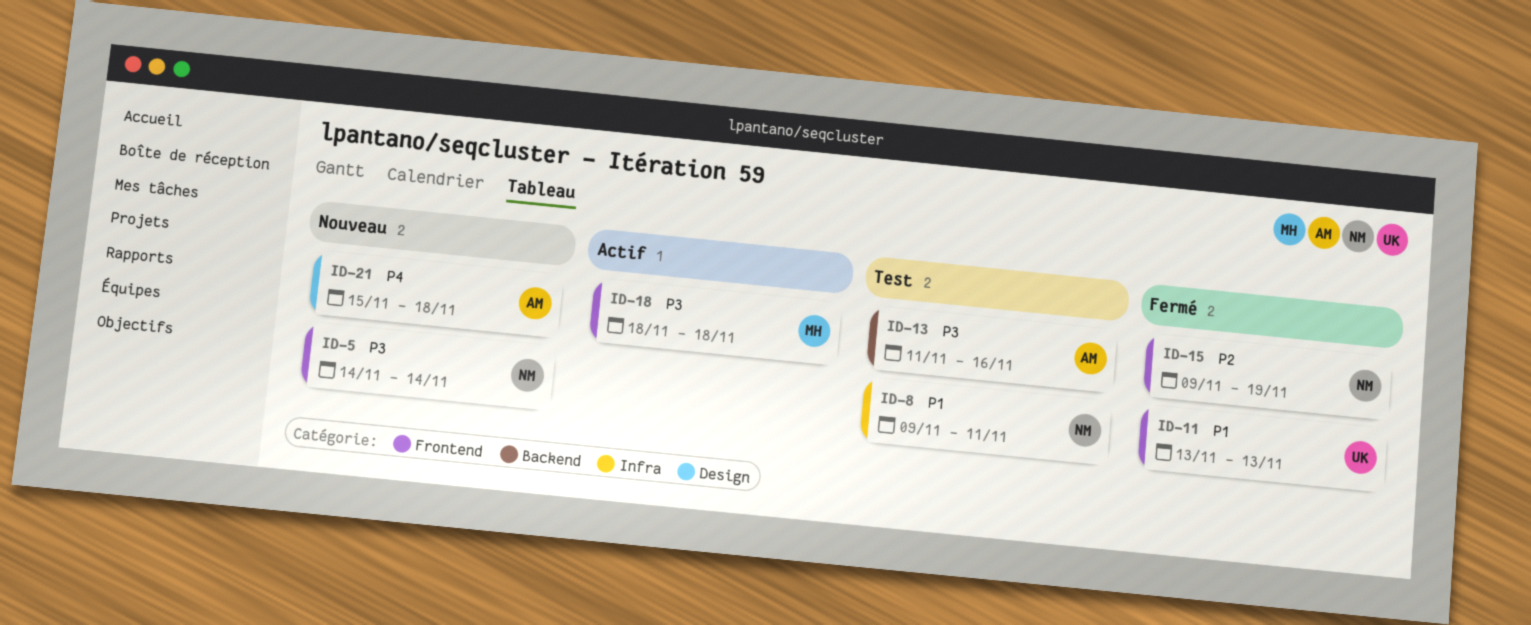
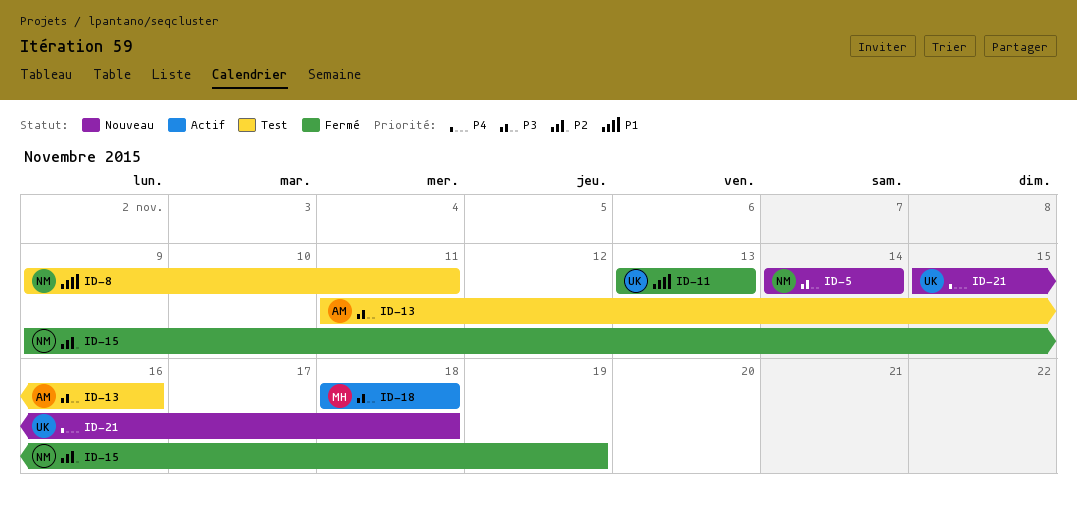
ID-21, owner: AM -> UK

